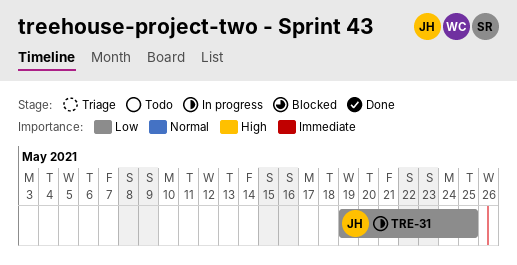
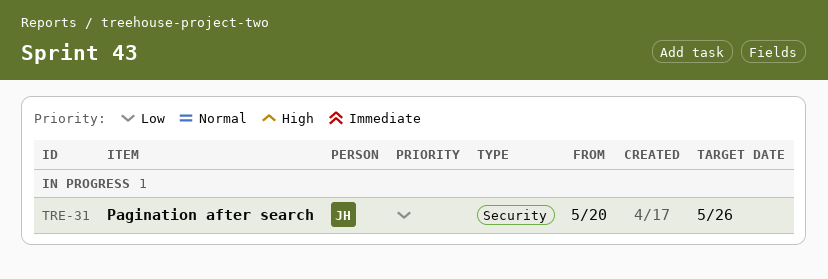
TRE-31, start: May 19 -> May 20
TRE-31, due: May 25 -> May 26

